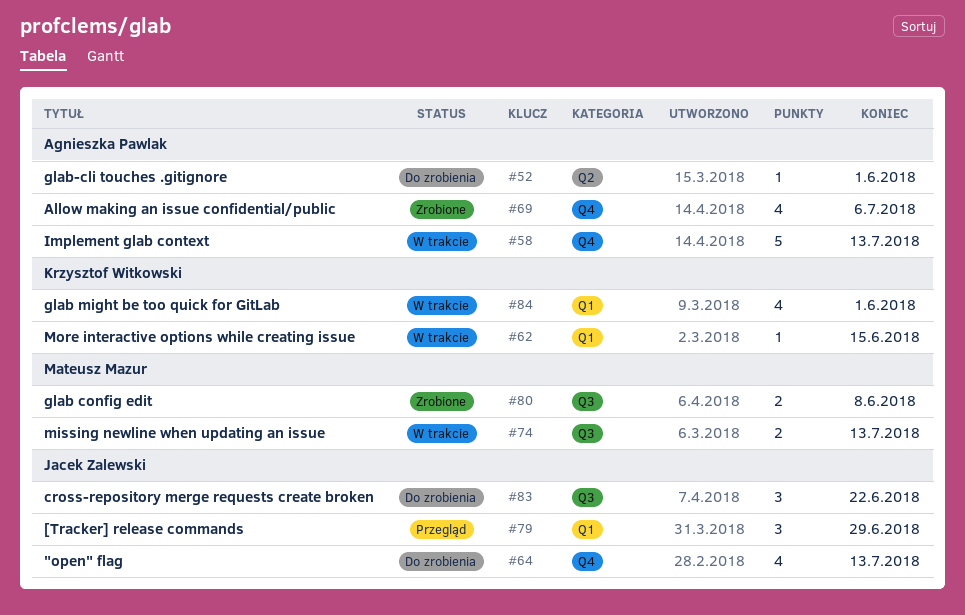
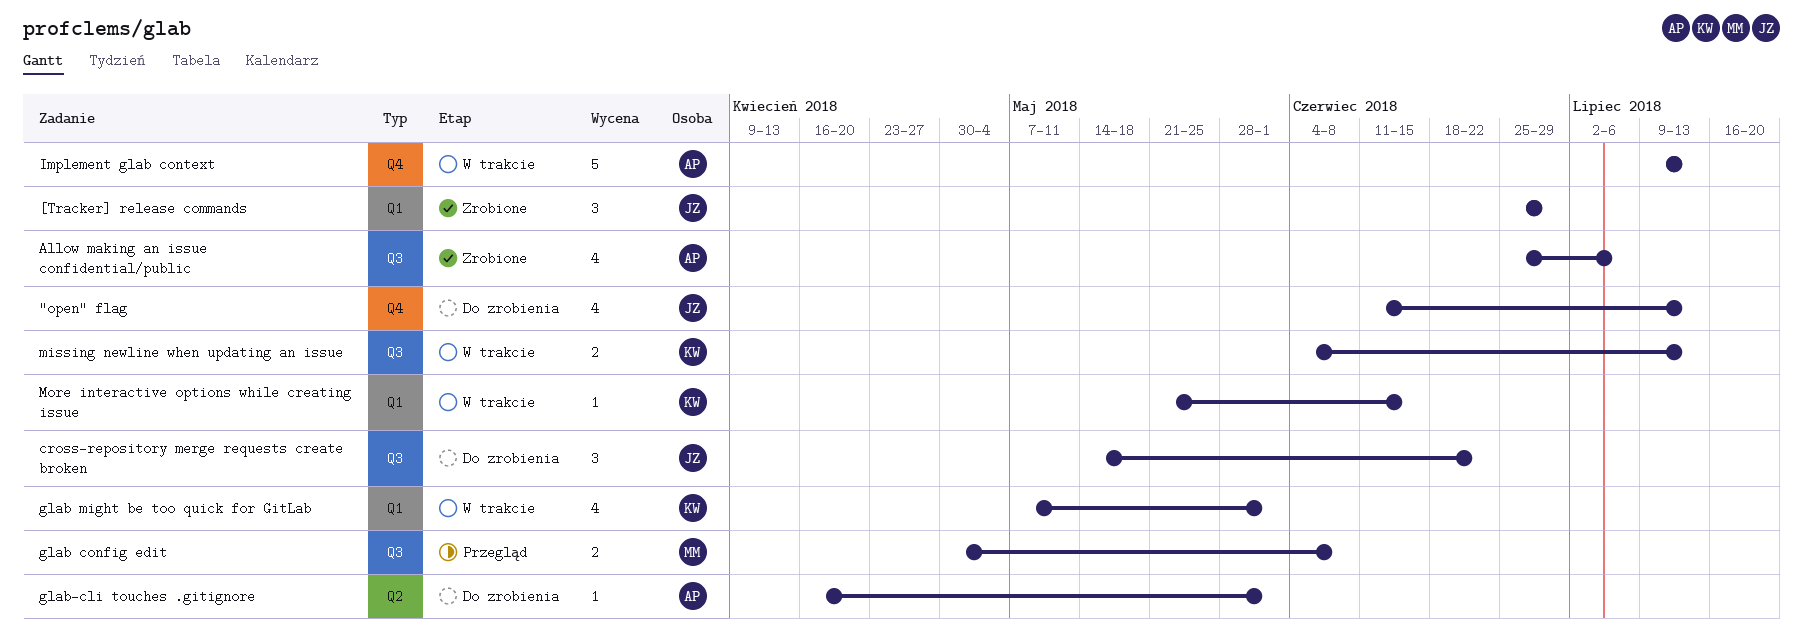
[Tracker] release commands, status: Przegląd -> Zrobione
Allow making an issue confidential/public, label: Q4 -> Q3
glab config edit, status: Zrobione -> Przegląd
missing newline when updating an issue, owner: Mateusz Mazur -> Krzysztof Witkowski

